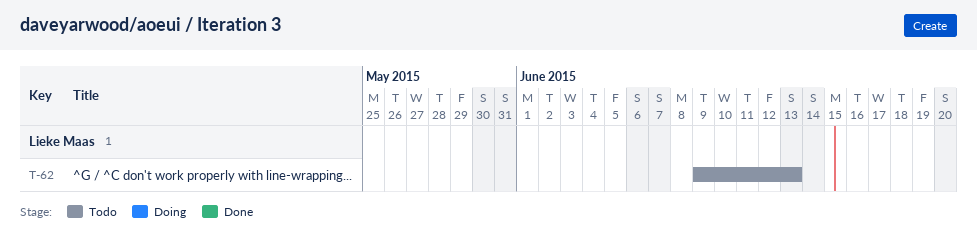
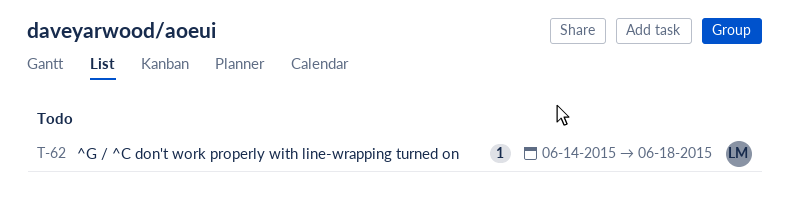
T-62, start: Jun 9 -> Jun 14
T-62, due: Jun 13 -> Jun 18

